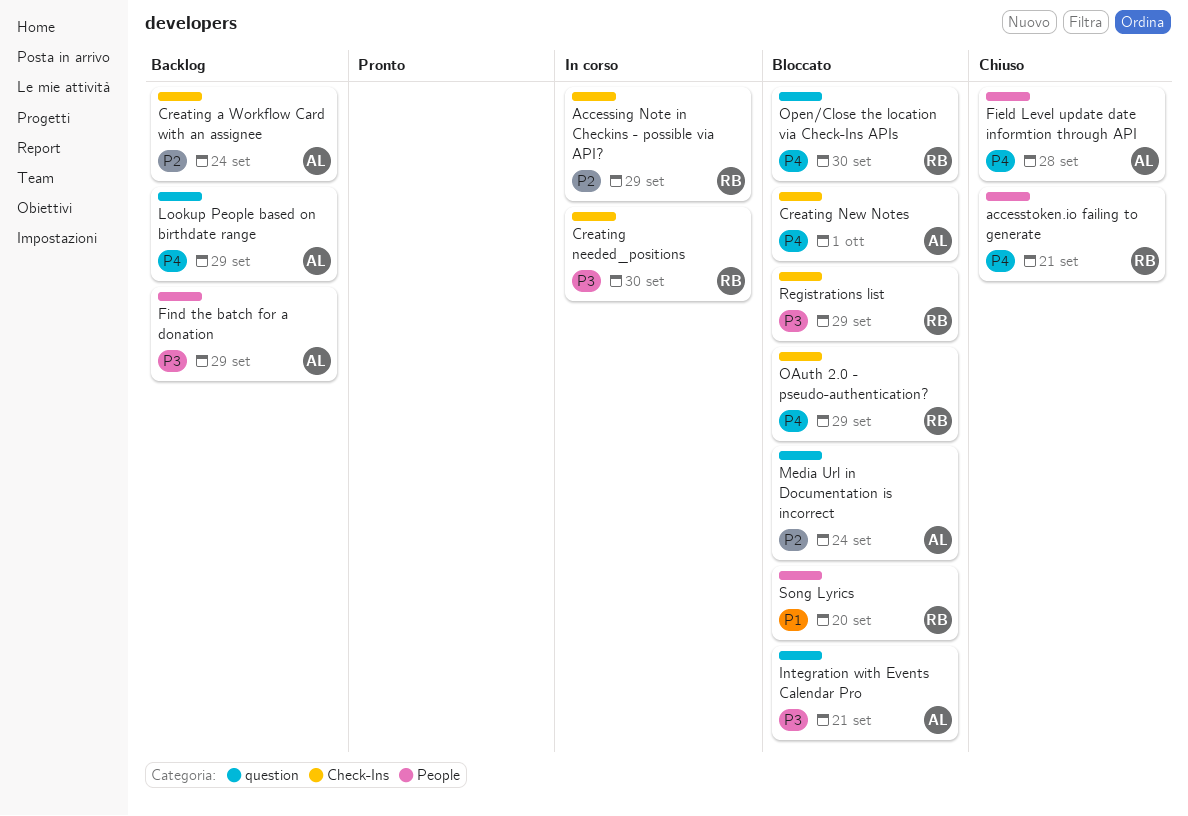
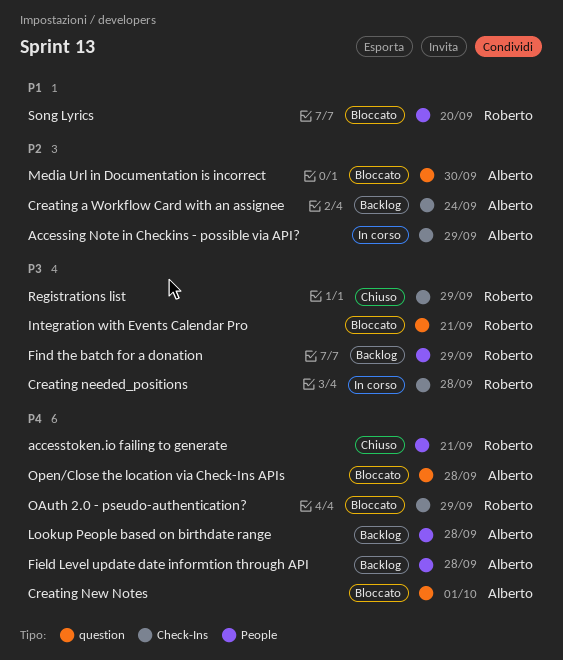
Accessing Note in Checkins - possible via API?, owner: Roberto -> Alberto
Creating needed_positions, due: Sep 30 -> Sep 28
Creating New Notes, label: Check-Ins -> question
Field Level update date informtion through API, status: Chiuso -> Backlog
Find the batch for a donation, owner: Alberto -> Roberto
Integration with Events Calendar Pro, owner: Alberto -> Roberto
Lookup People based on birthdate range, label: question -> People
Lookup People based on birthdate range, due: Sep 29 -> Sep 28
Media Url in Documentation is incorrect, due: Sep 24 -> Sep 30
Open/Close the location via Check-Ins APIs, owner: Roberto -> Alberto
Open/Close the location via Check-Ins APIs, due: Sep 30 -> Sep 28
Registrations list, status: Bloccato -> Chiuso

